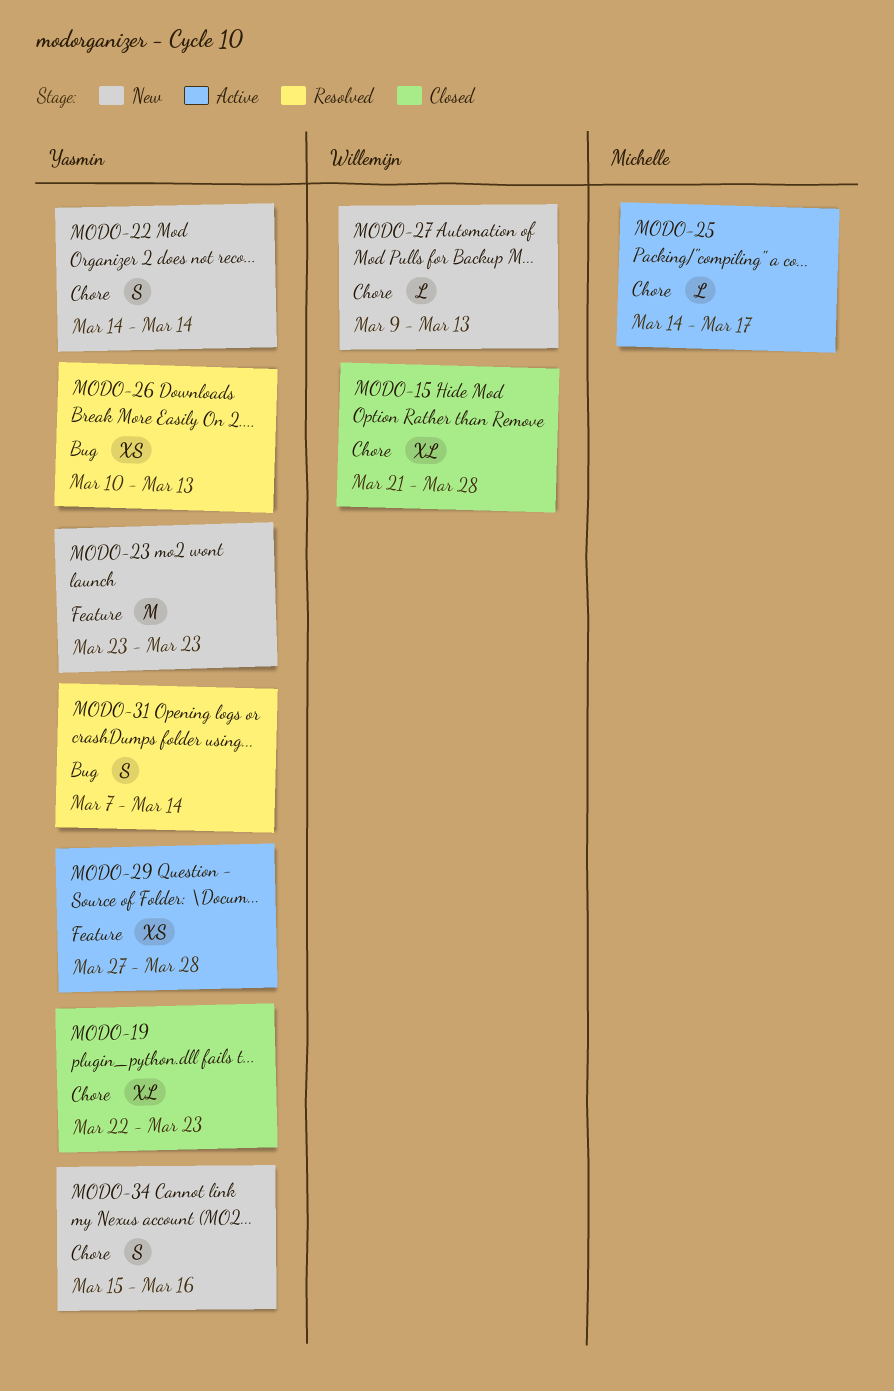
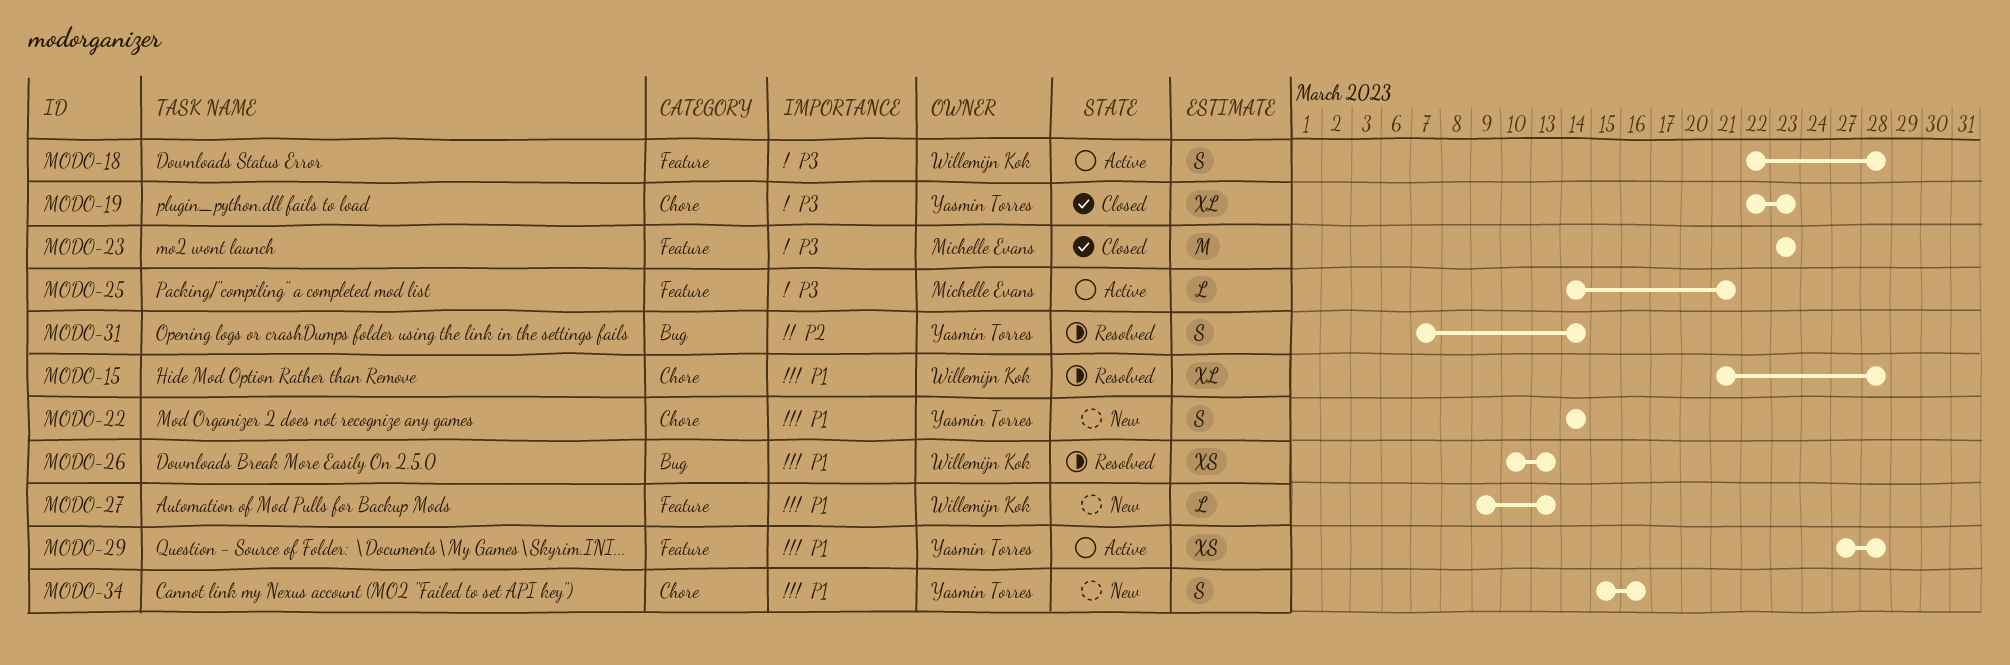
MODO-15, status: Closed -> Resolved
MODO-18: none -> present
MODO-23, status: New -> Closed
MODO-23, owner: Yasmin Torres -> Michelle Evans
MODO-25, label: Chore -> Feature
MODO-25, due: Mar 17 -> Mar 21
MODO-26, owner: Yasmin Torres -> Willemijn Kok
MODO-27, label: Chore -> Feature

